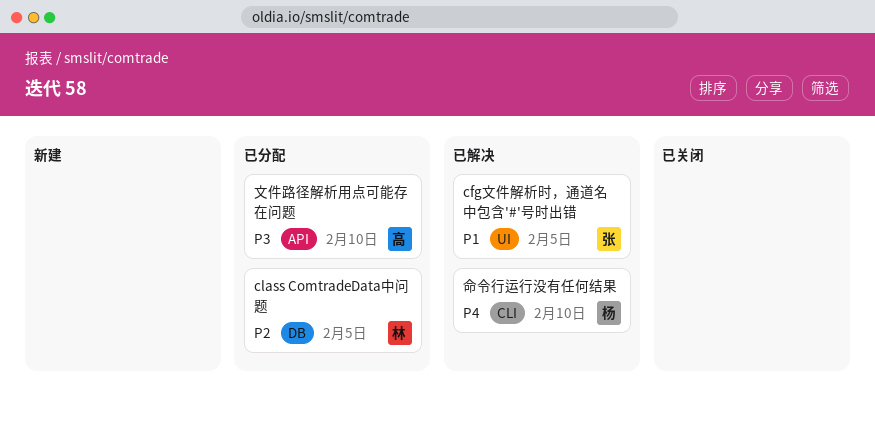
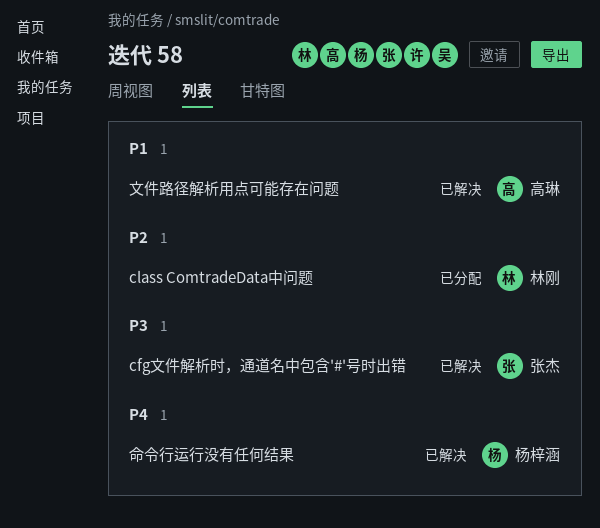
cfg文件解析时，通道名中包含'#'号时出错, priority: P1 -> P3
文件路径解析用点可能存在问题, status: 已分配 -> 已解决
文件路径解析用点可能存在问题, priority: P3 -> P1

